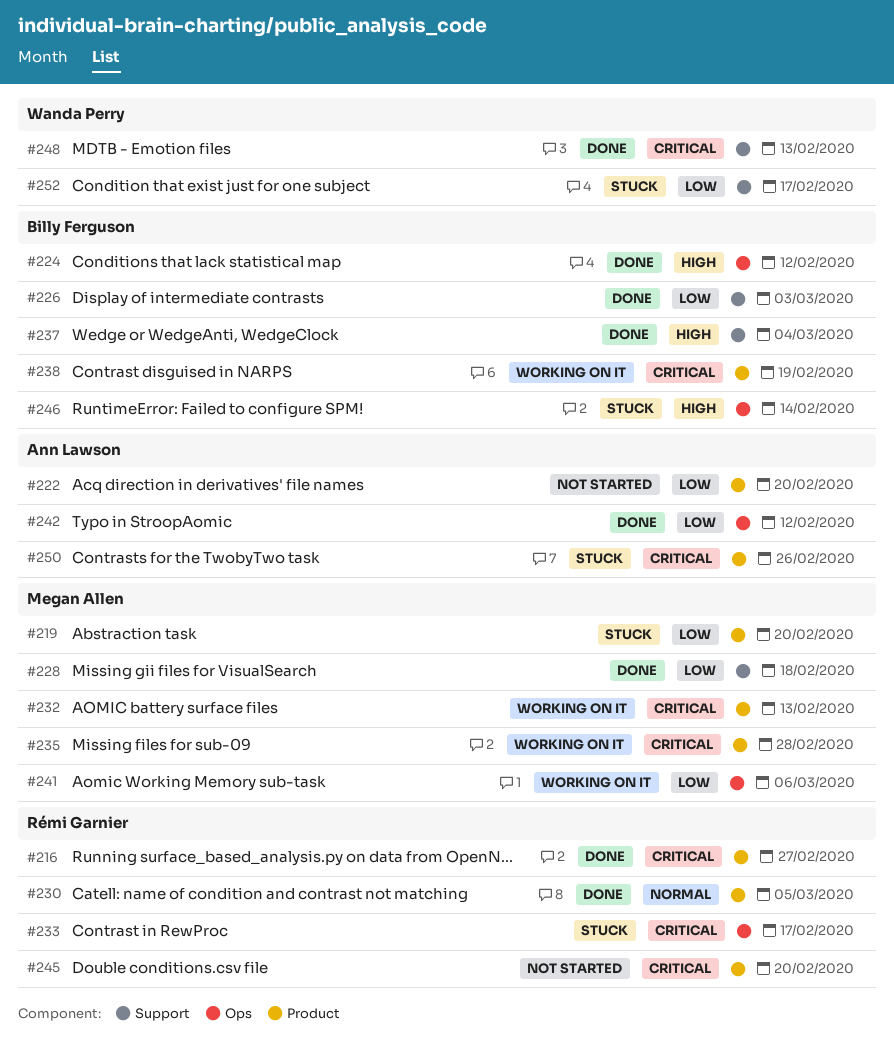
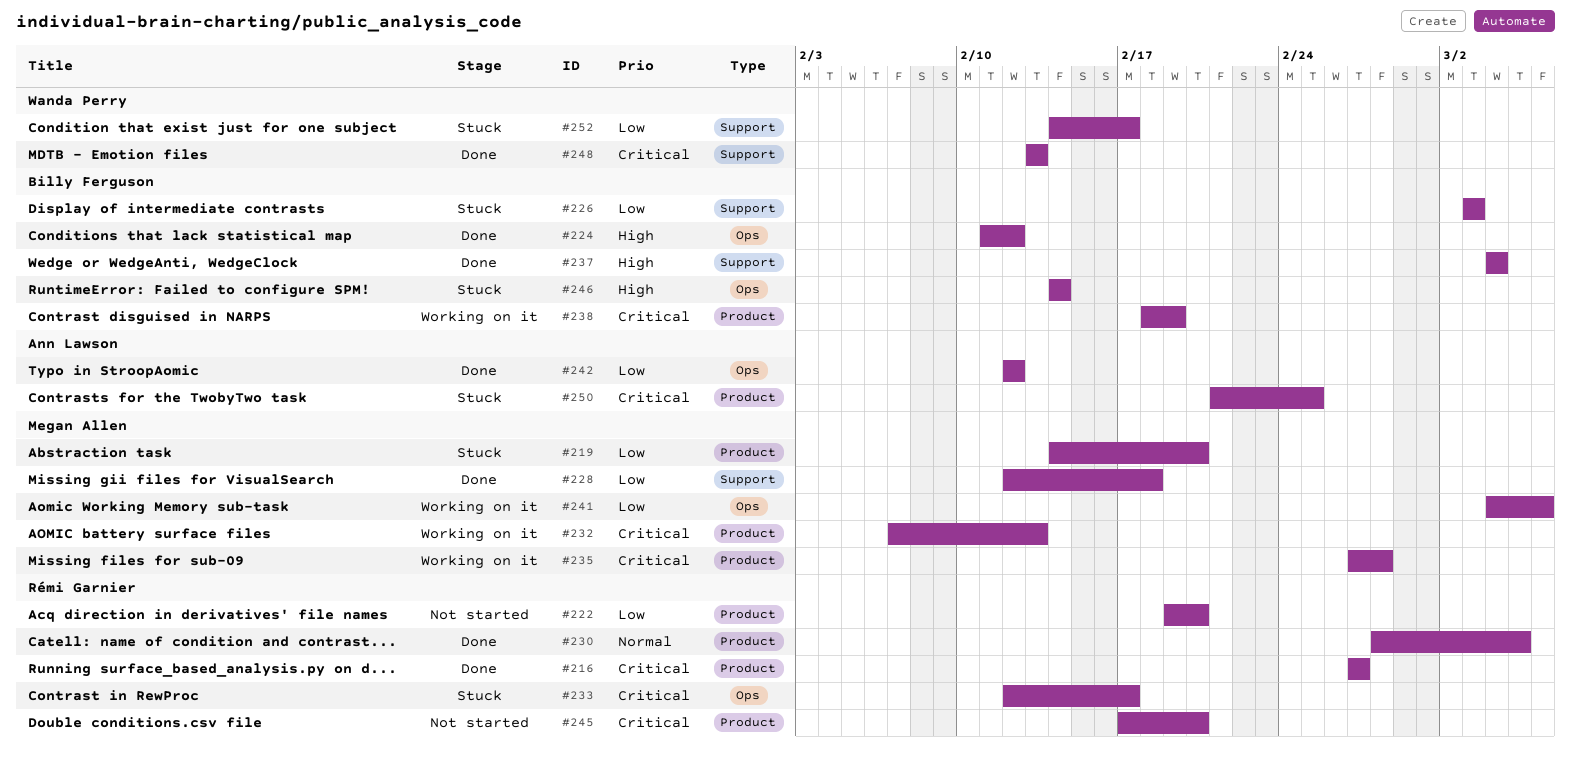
#222, owner: Ann Lawson -> Rémi Garnier
#226, status: Done -> Stuck
#250, due: Feb 26 -> Feb 25

